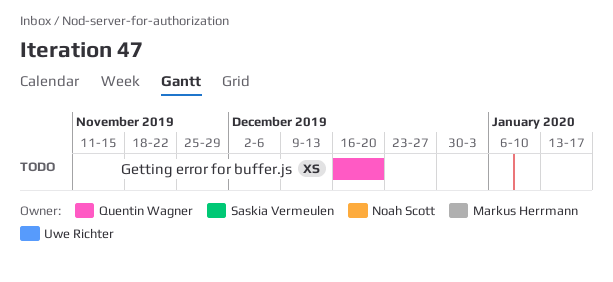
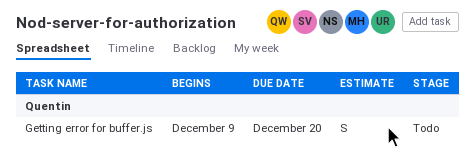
Getting error for buffer.js, estimate: XS -> S
Getting error for buffer.js, start: Dec 16 -> Dec 9

